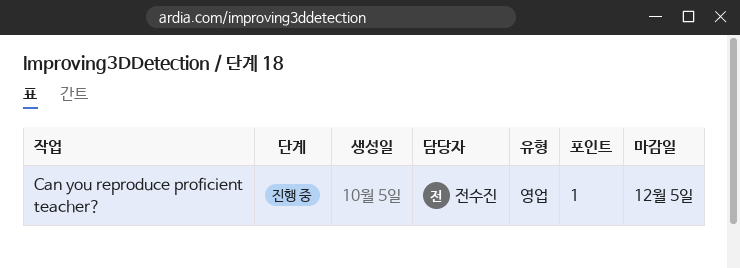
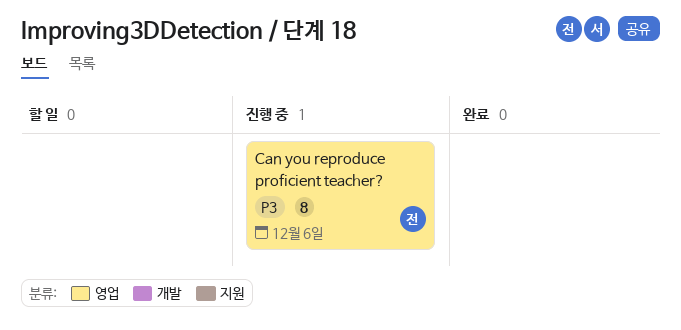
Can you reproduce proficient teacher?, estimate: 1 -> 8
Can you reproduce proficient teacher?, due: Dec 5 -> Dec 6

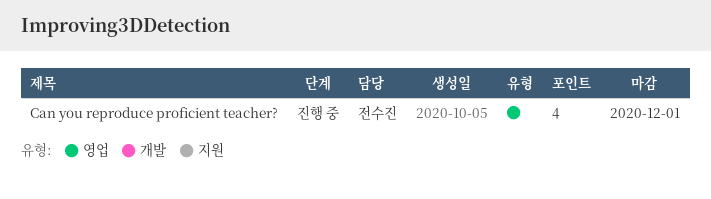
Can you reproduce proficient teacher?, estimate: 8 -> 4
Can you reproduce proficient teacher?, due: Dec 6 -> Dec 1

